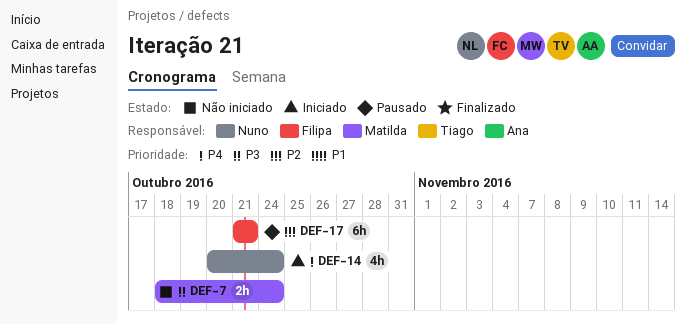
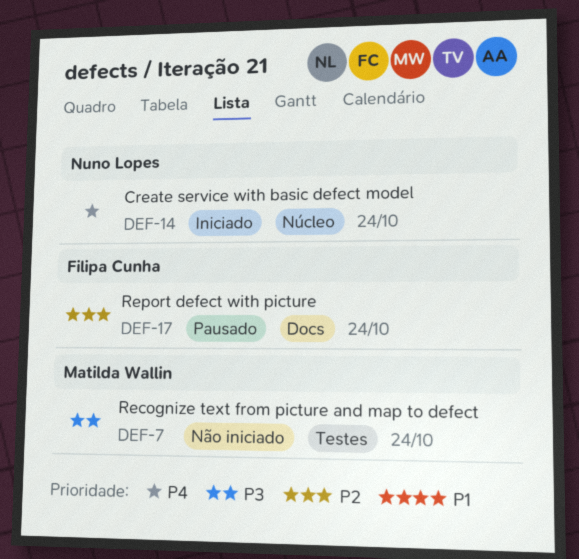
DEF-17, due: Oct 21 -> Oct 24

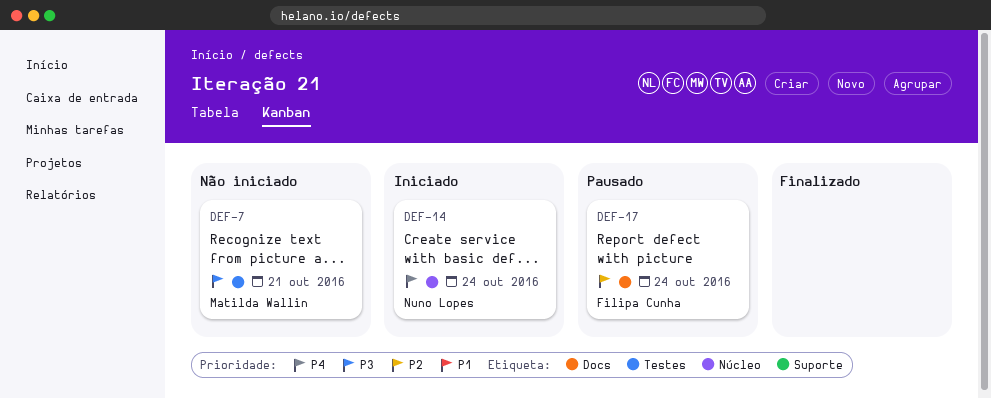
DEF-7, due: Oct 24 -> Oct 21

